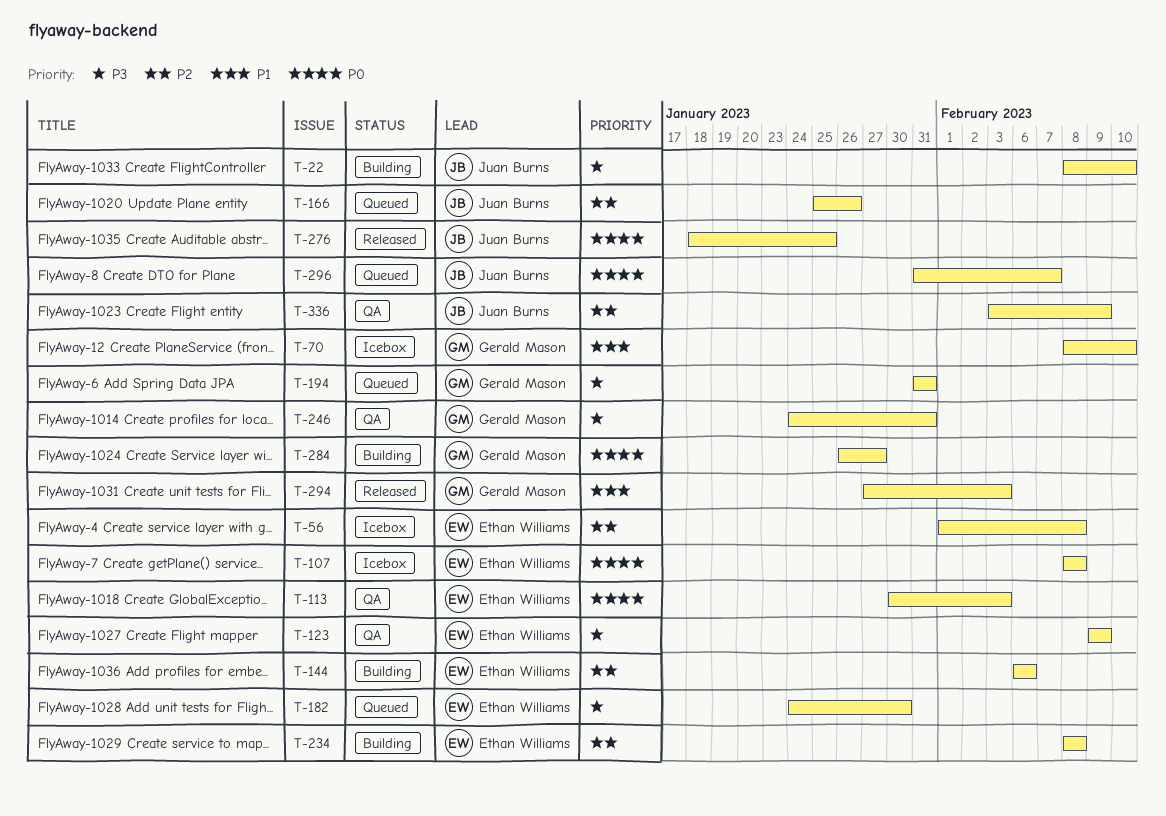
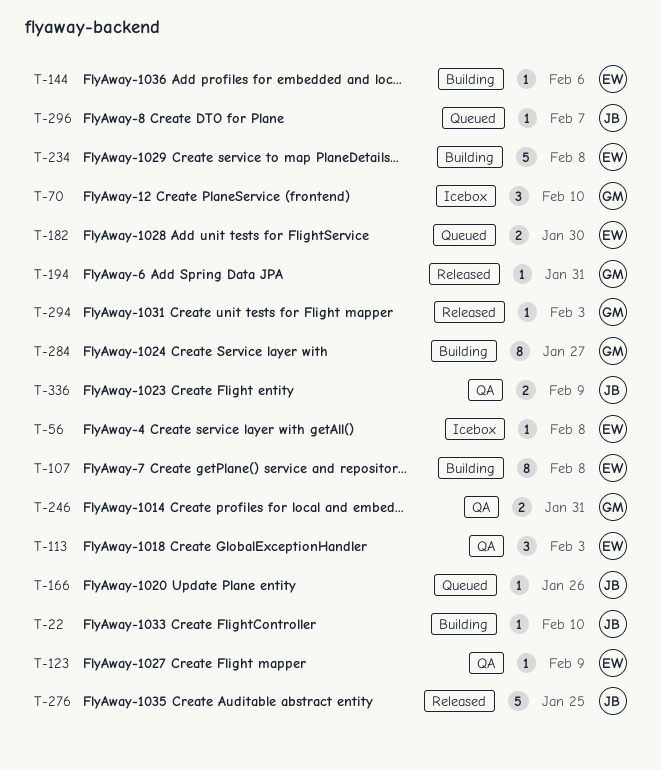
T-107, status: Icebox -> Building
T-194, status: Queued -> Released

